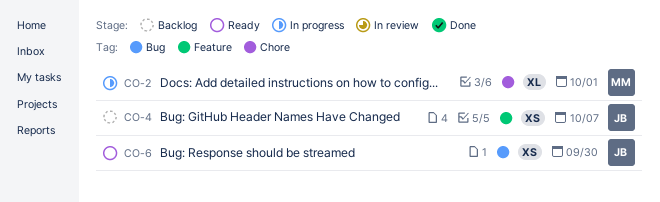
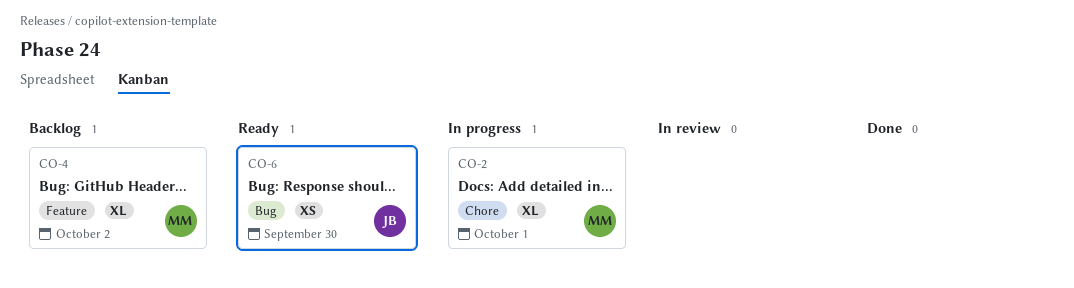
CO-4, owner: JB -> MM
CO-4, estimate: XS -> XL
CO-4, due: Oct 7 -> Oct 2

